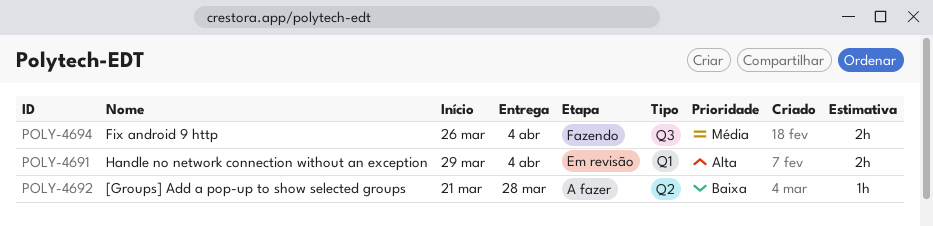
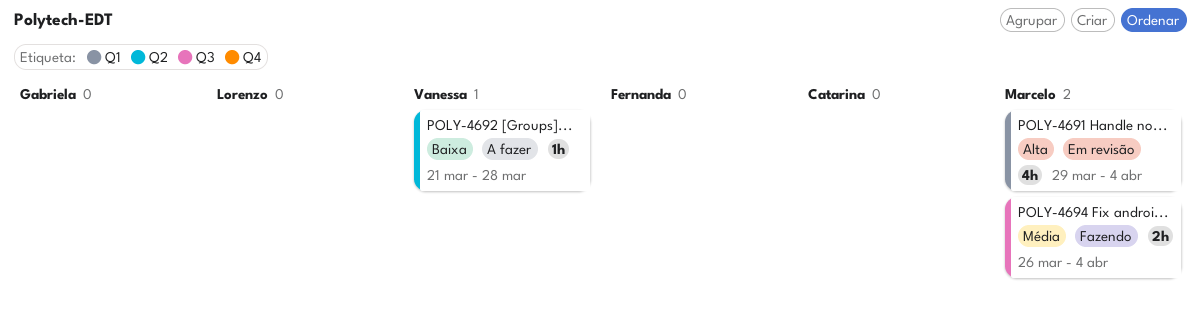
POLY-4691, estimate: 2h -> 4h

